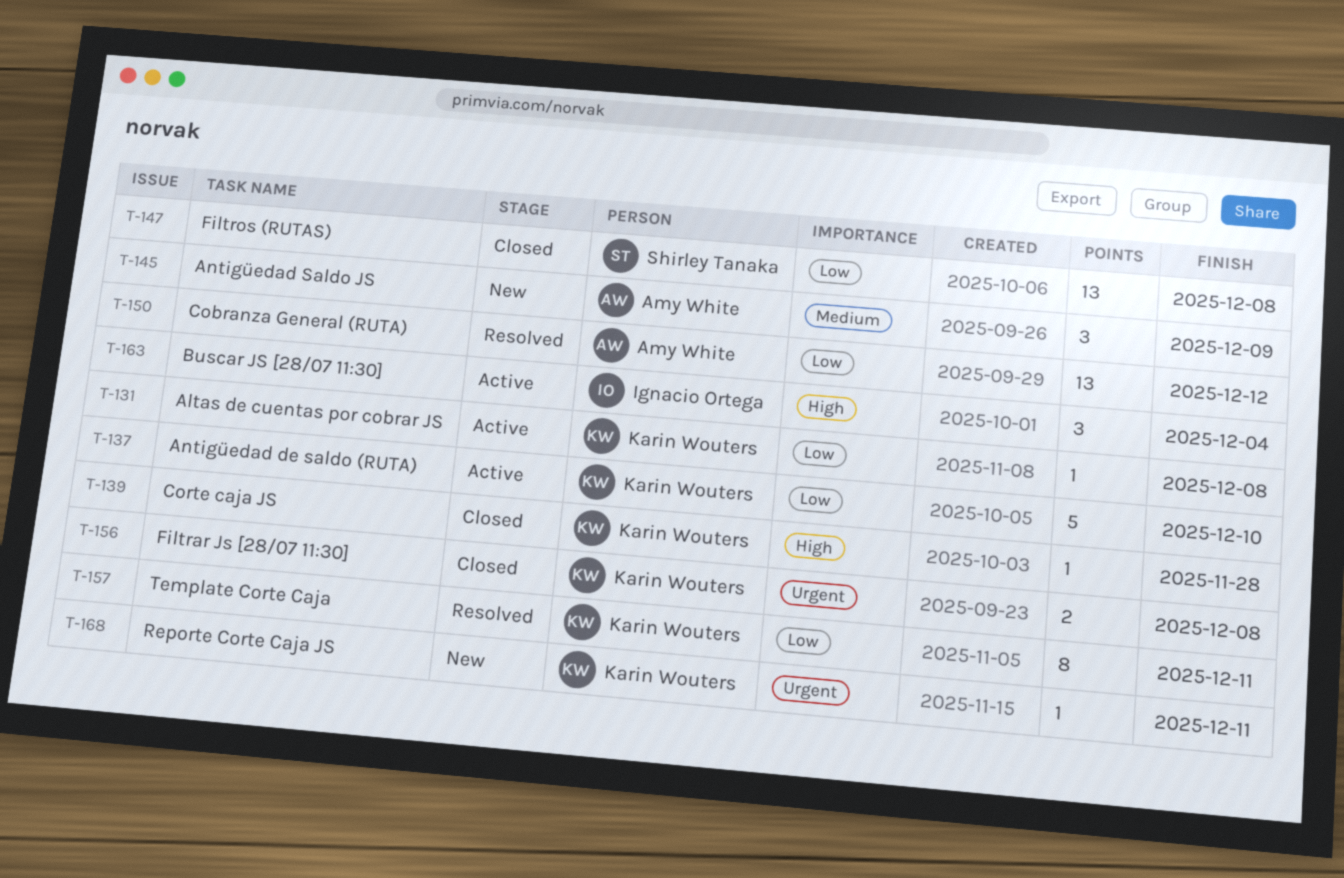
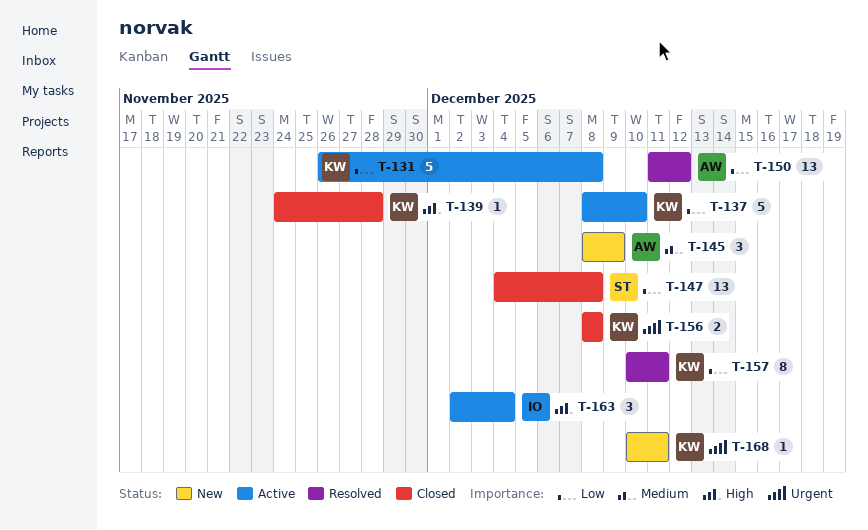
T-131, estimate: 1 -> 5

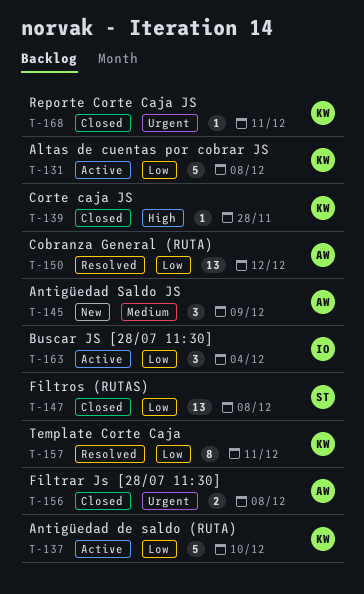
T-156, owner: KW -> AW
T-163, priority: High -> Low
T-168, status: New -> Closed

